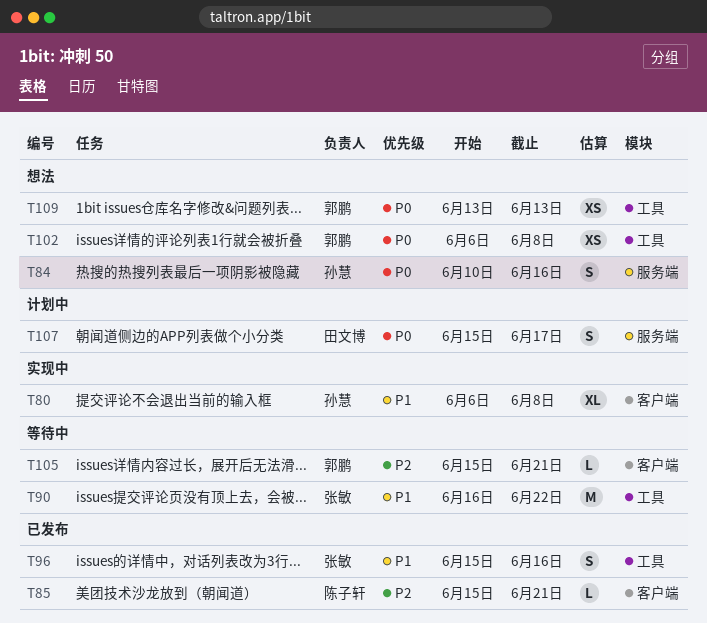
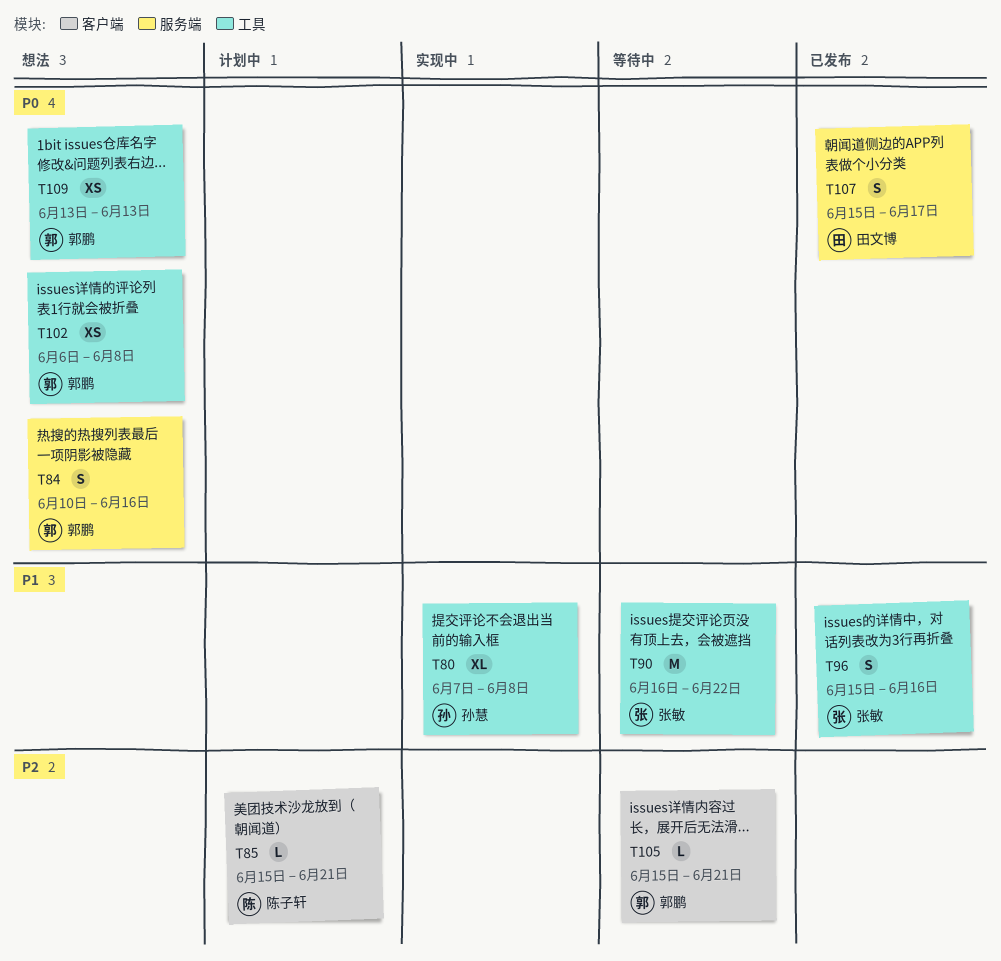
T80, label: 客户端 -> 工具
T80, start: Jun 6 -> Jun 7
T84, owner: 孙慧 -> 郭鹏
T85, status: 已发布 -> 计划中
T107, status: 计划中 -> 已发布

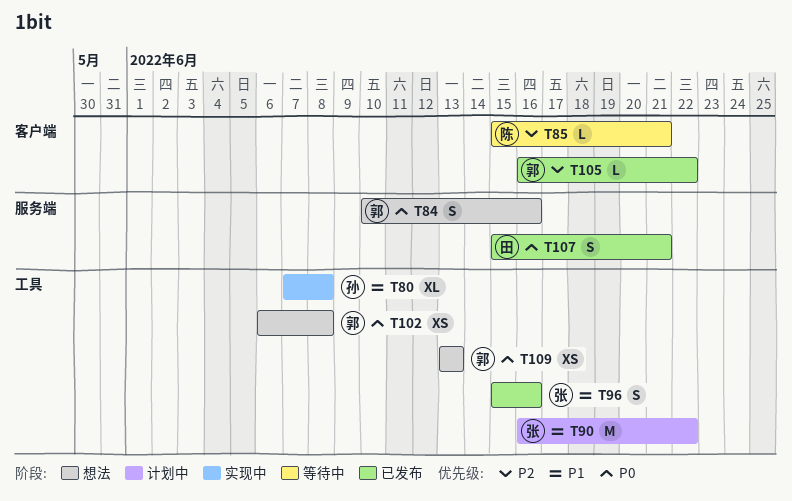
T85, status: 计划中 -> 等待中
T90, status: 等待中 -> 计划中
T105, status: 等待中 -> 已发布
T105, start: Jun 15 -> Jun 16
T105, due: Jun 21 -> Jun 22
T107, due: Jun 17 -> Jun 21

